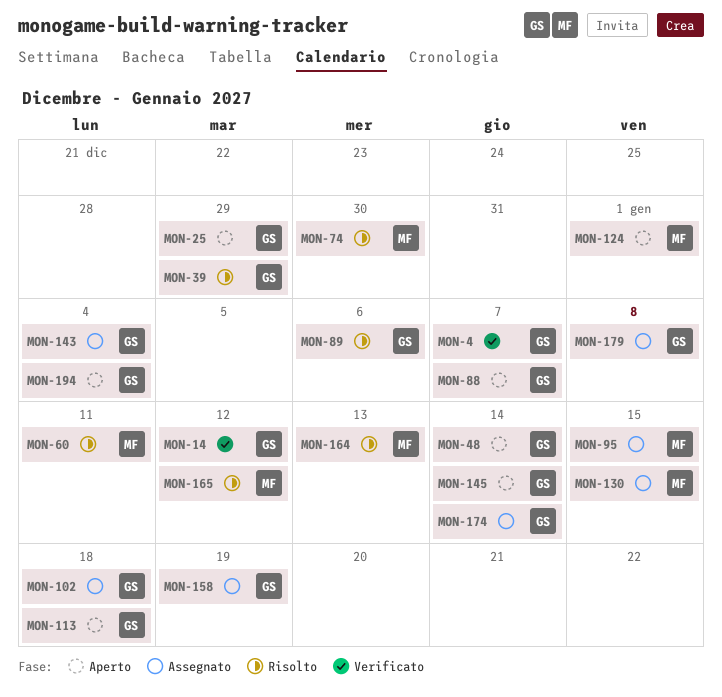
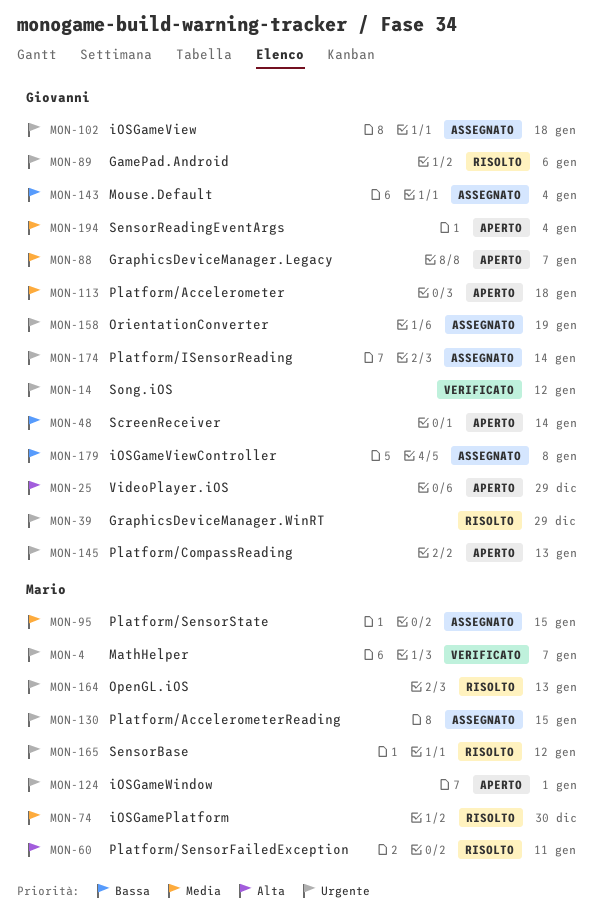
MON-4, owner: Giovanni -> Mario
MON-145, due: Jan 14 -> Jan 13

